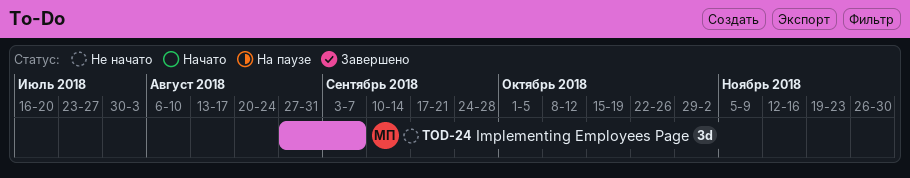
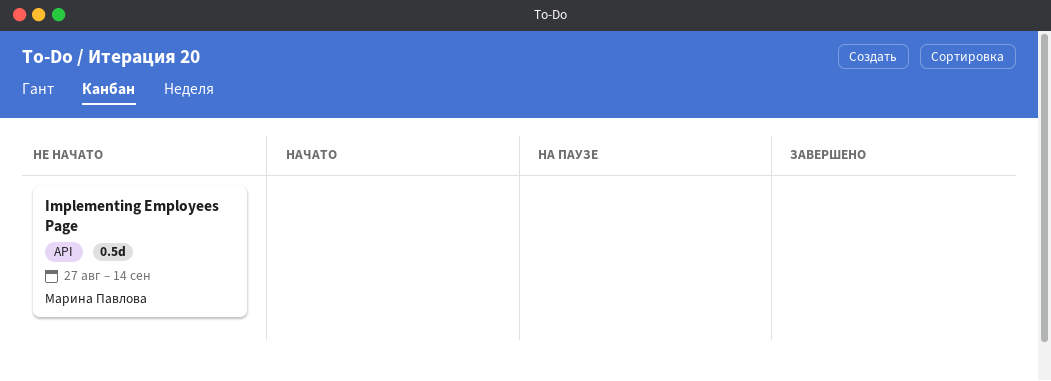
Implementing Employees Page, estimate: 3d -> 0.5d
Implementing Employees Page, due: Sep 7 -> Sep 14

